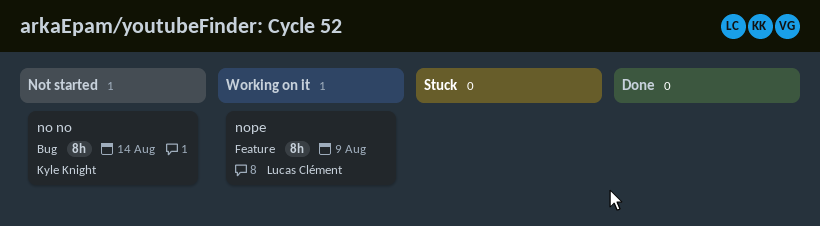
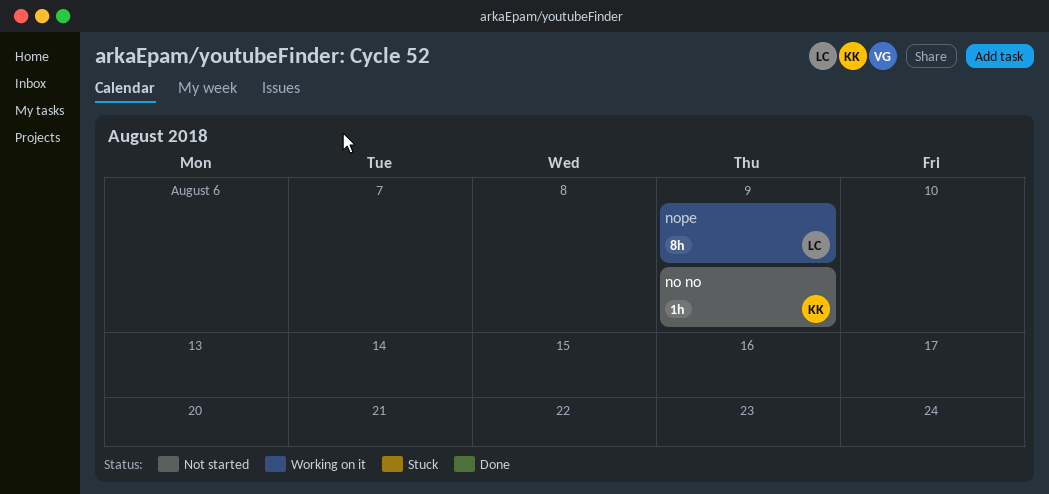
no no, estimate: 8h -> 1h
no no, due: Aug 14 -> Aug 9

